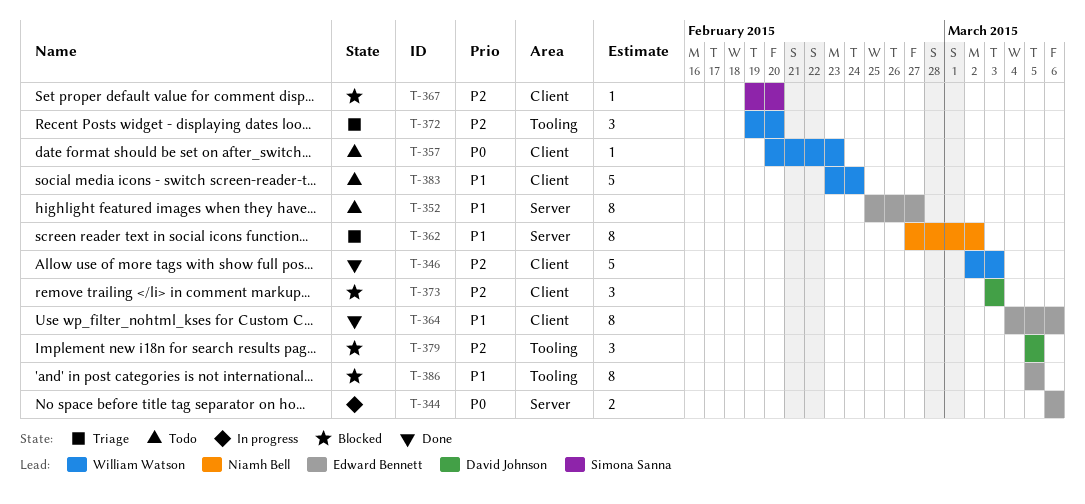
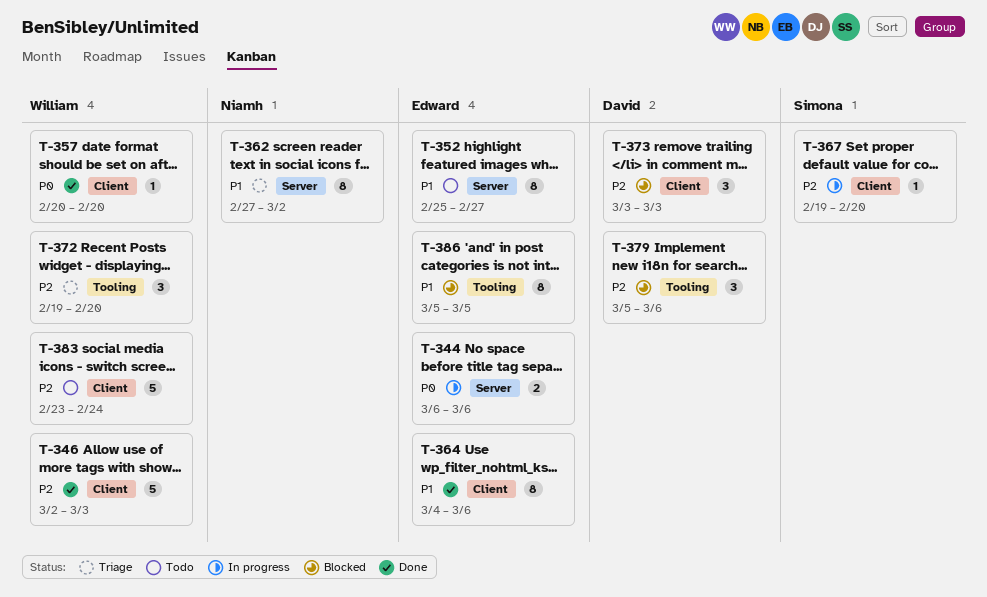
T-357, status: Todo -> Done
T-357, due: Feb 23 -> Feb 20
T-367, status: Blocked -> In progress
T-379, due: Mar 5 -> Mar 6
T-383, priority: P1 -> P2

